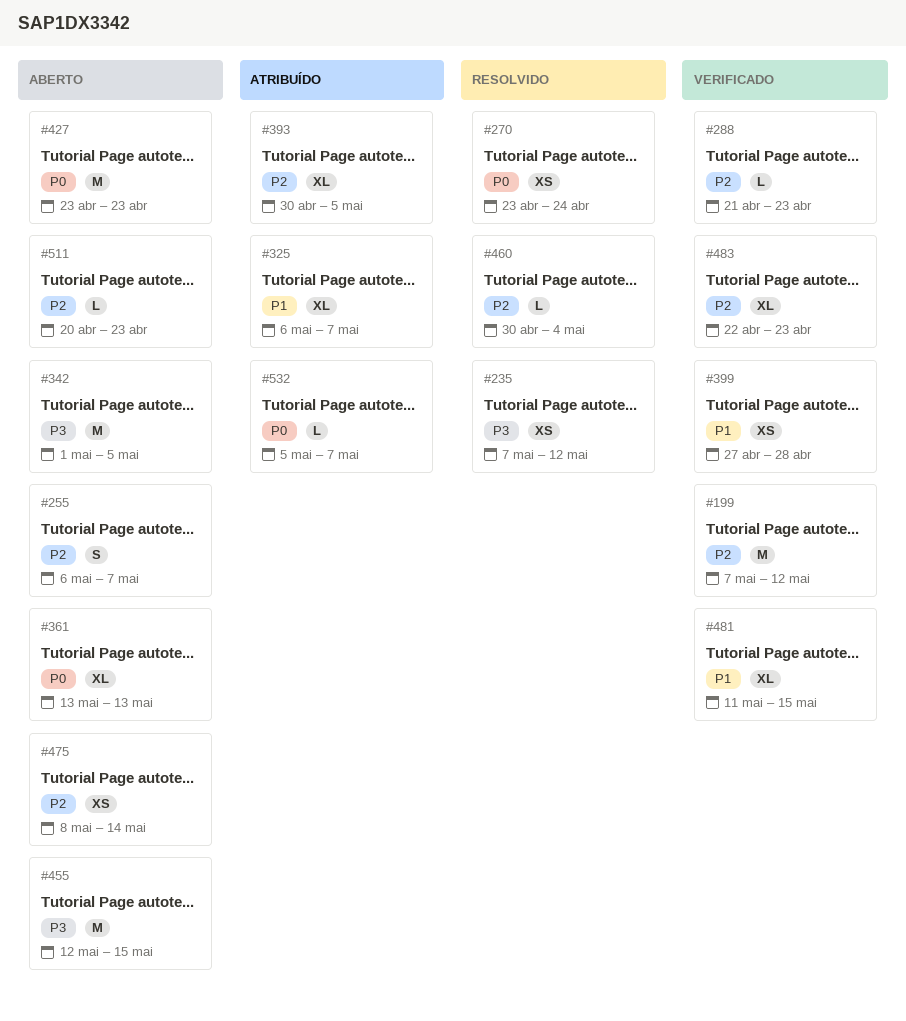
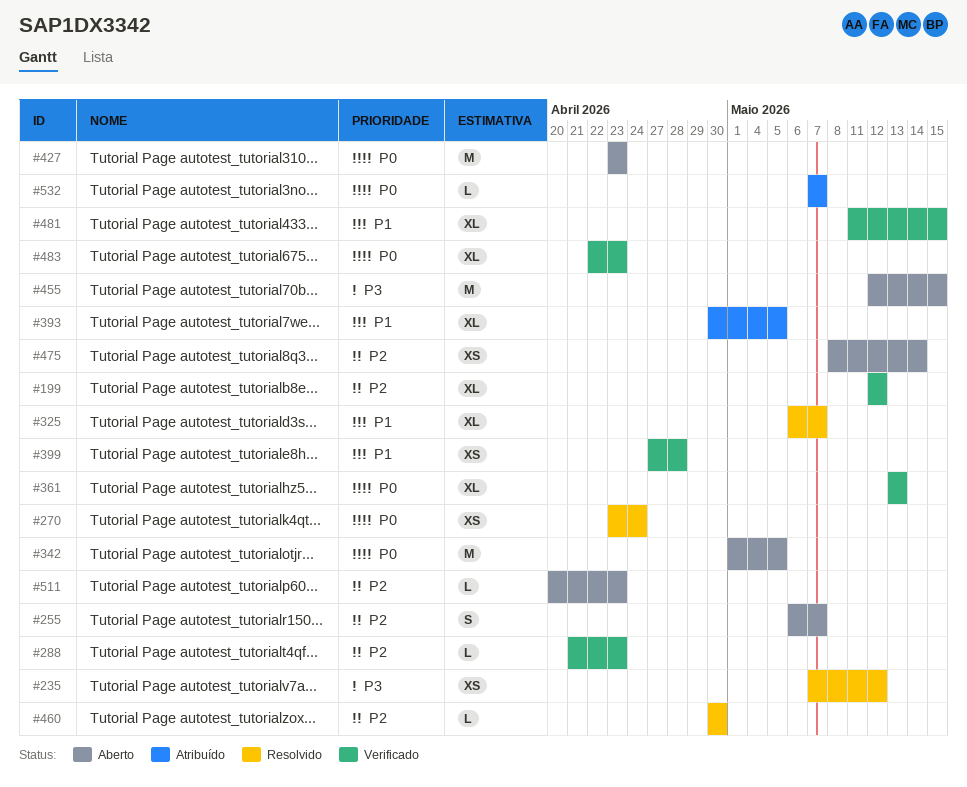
#199, estimate: M -> XL
#199, start: May 7 -> May 12
#325, status: Atribuído -> Resolvido
#342, priority: P3 -> P0
#361, status: Aberto -> Verificado
#393, priority: P2 -> P1
#460, due: May 4 -> Apr 30
#483, priority: P2 -> P0
#532, start: May 5 -> May 7

